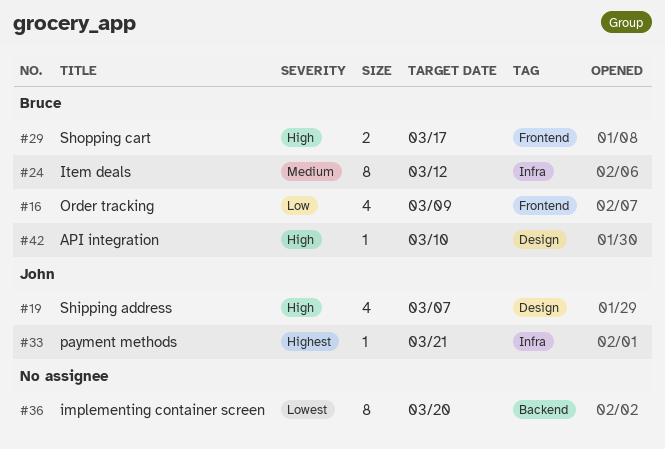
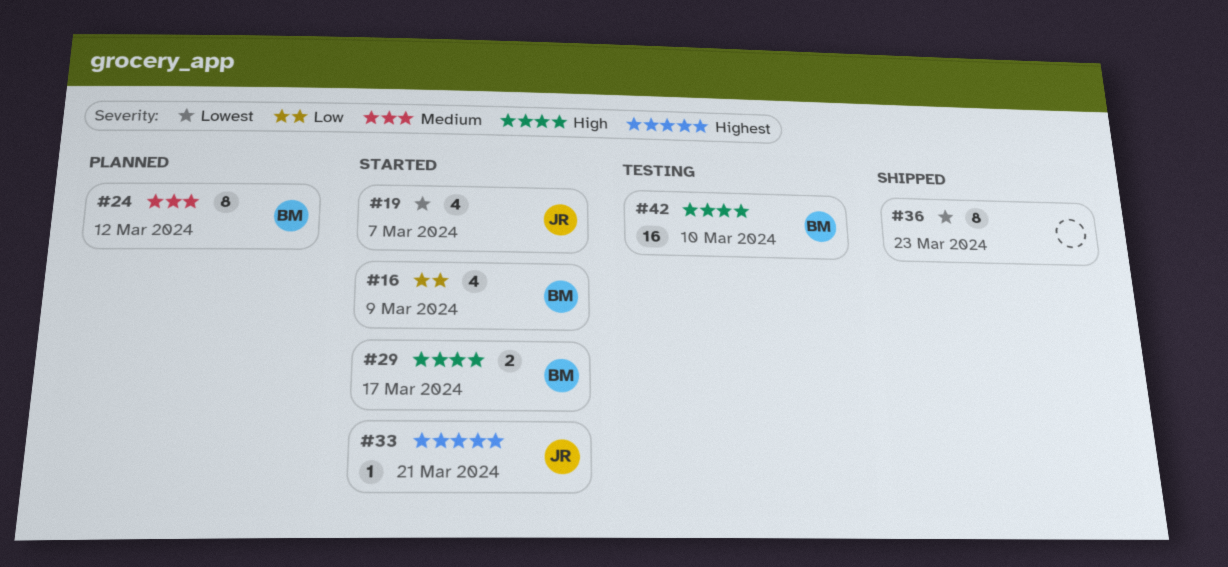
#19, priority: High -> Lowest
#36, due: Mar 20 -> Mar 23
#42, estimate: 1 -> 16

